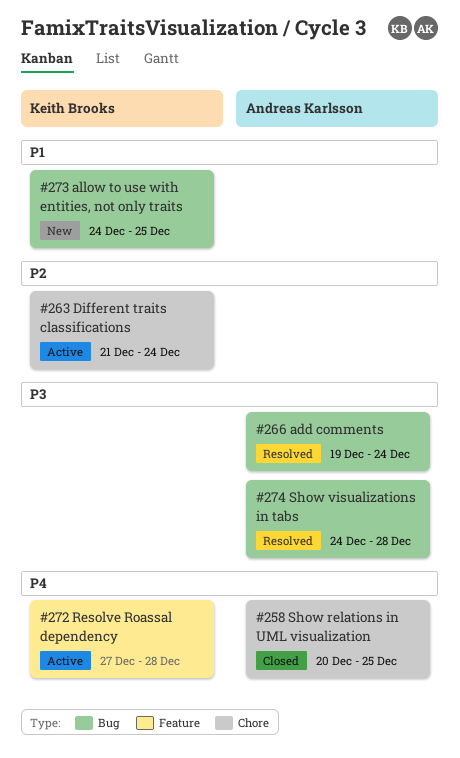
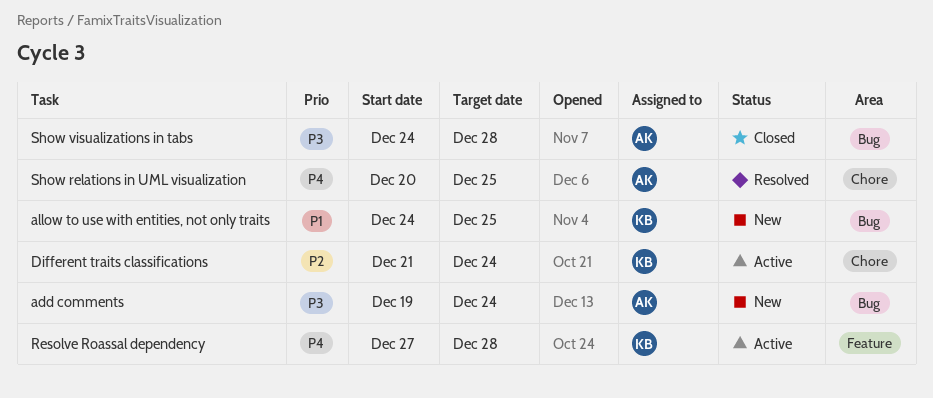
add comments, status: Resolved -> New
Show relations in UML visualization, status: Closed -> Resolved
Show visualizations in tabs, status: Resolved -> Closed

